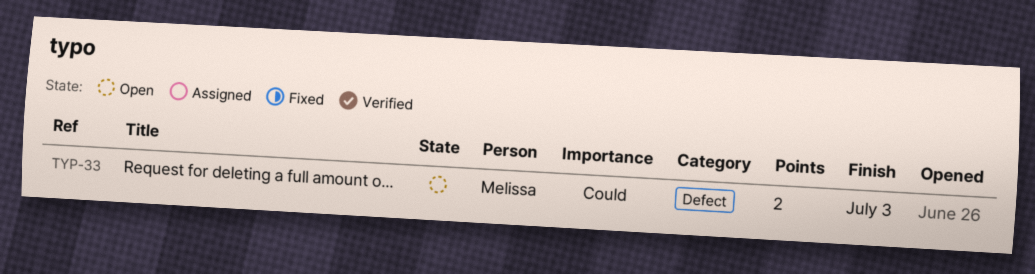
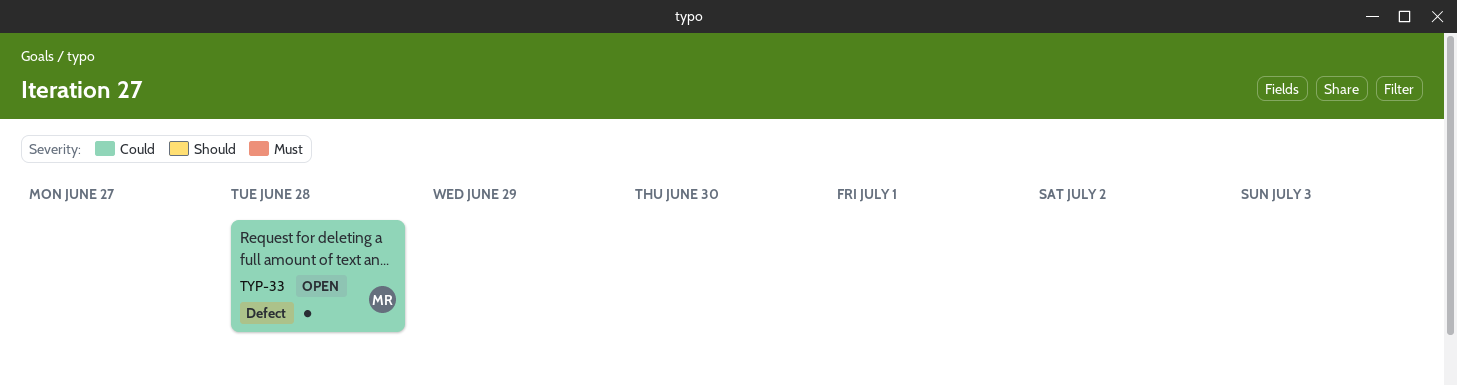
TYP-33, estimate: 2 -> 1
TYP-33, due: Jul 3 -> Jun 28

